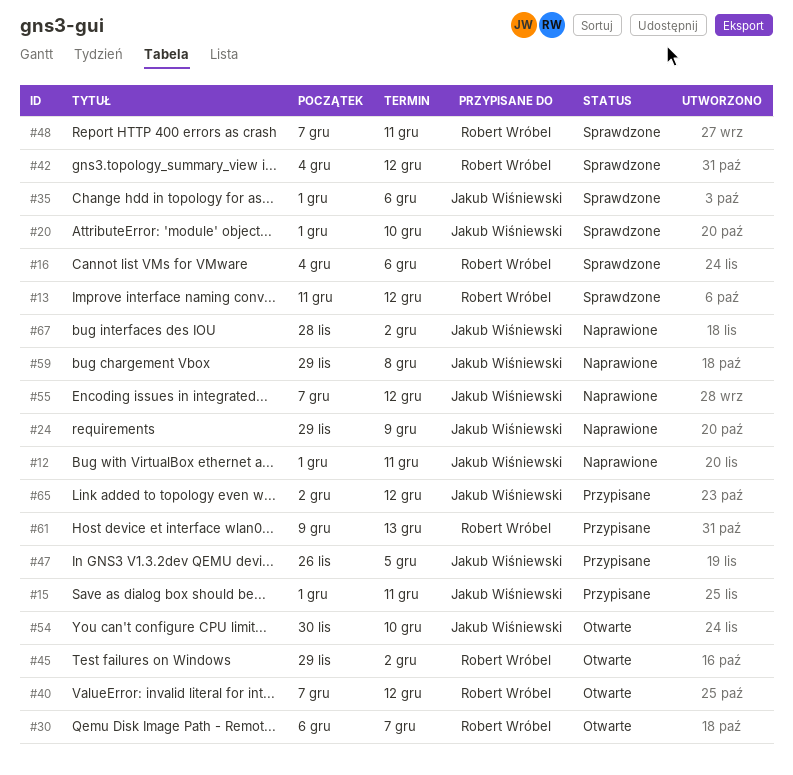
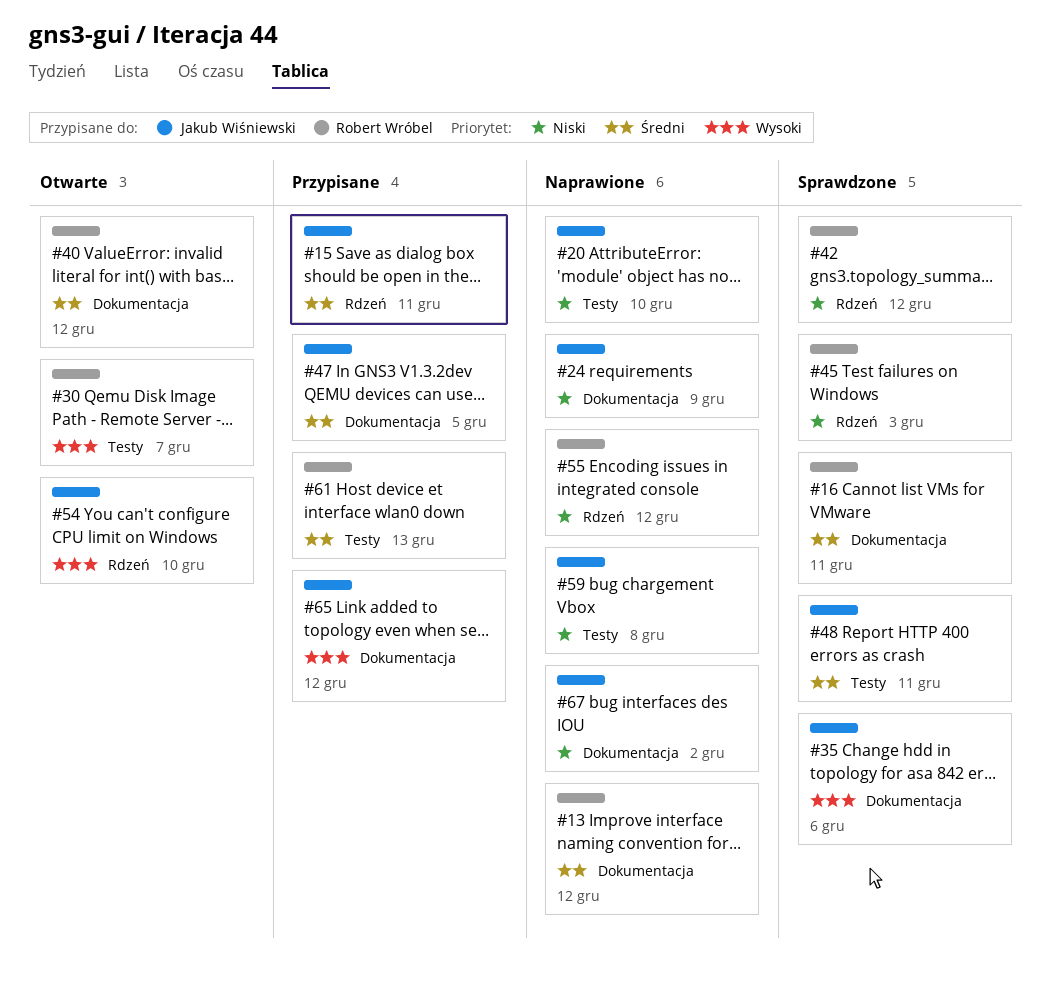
#12: present -> none
#13, status: Sprawdzone -> Naprawione
#16, due: Dec 6 -> Dec 11
#20, status: Sprawdzone -> Naprawione
#45, status: Otwarte -> Sprawdzone
#45, due: Dec 2 -> Dec 3
#48, owner: Robert Wróbel -> Jakub Wiśniewski
#55, owner: Jakub Wiśniewski -> Robert Wróbel

